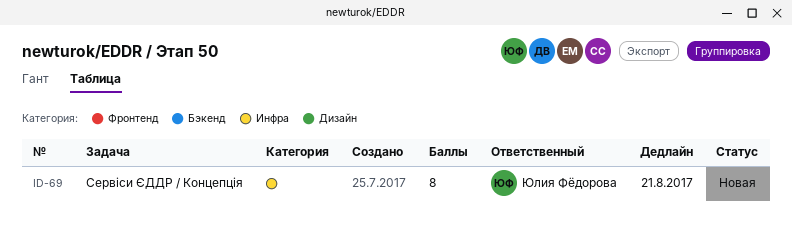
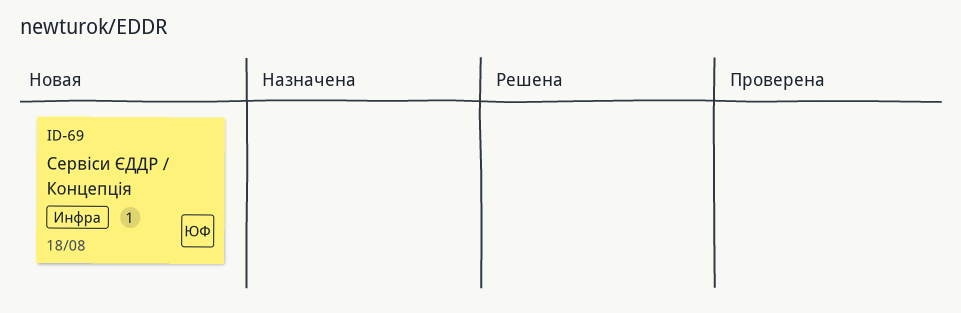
ID-69, estimate: 8 -> 1
ID-69, due: Aug 21 -> Aug 18

